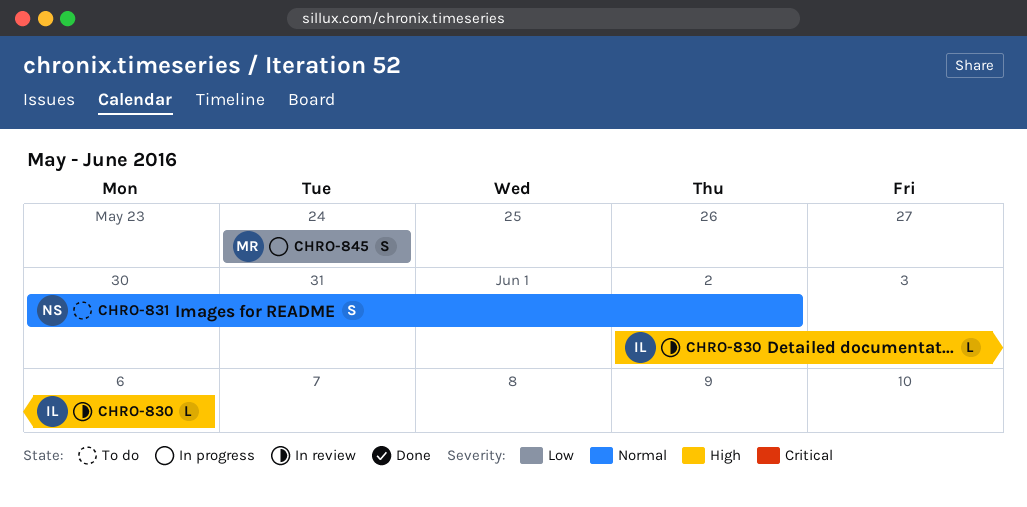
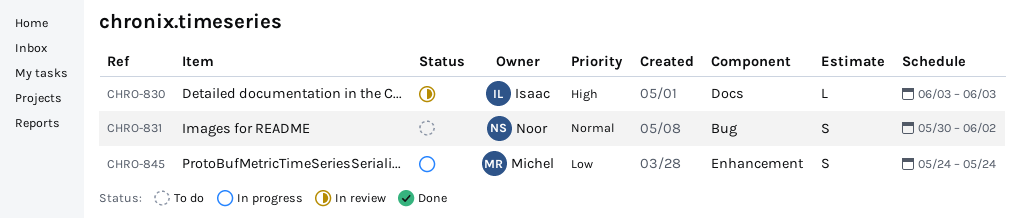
CHRO-830, start: Jun 2 -> Jun 3
CHRO-830, due: Jun 6 -> Jun 3

